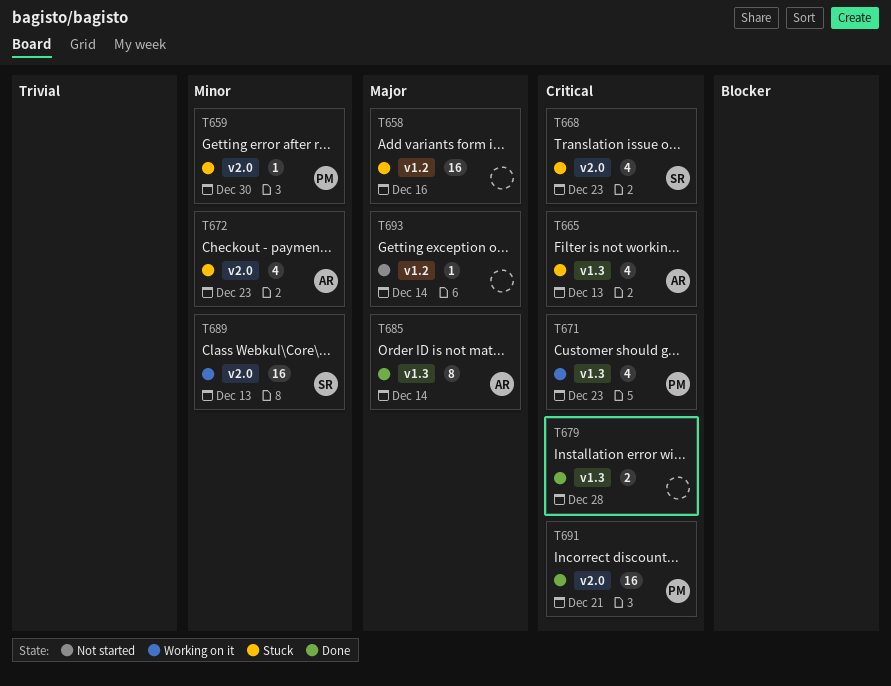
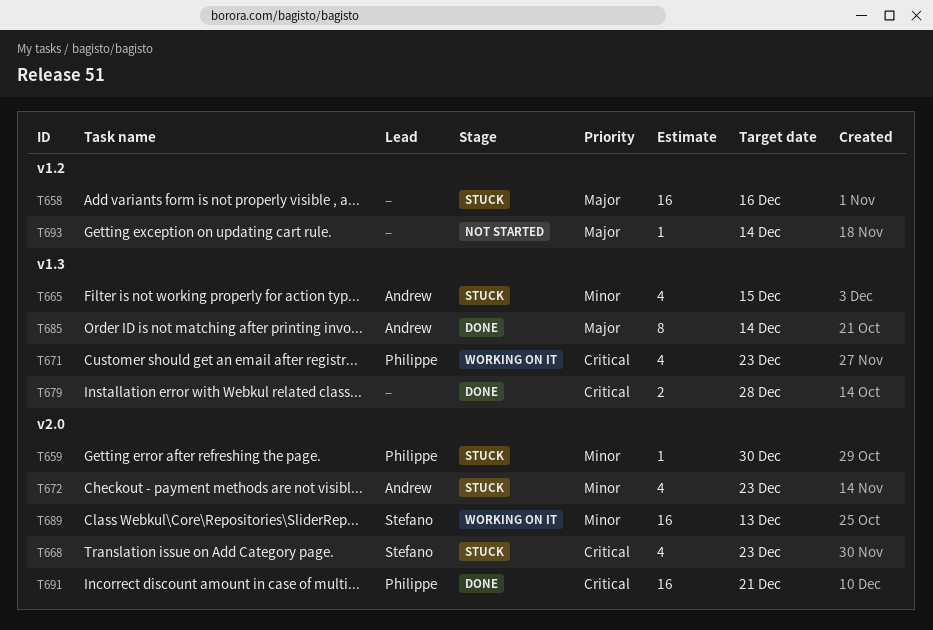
T665, priority: Critical -> Minor
T665, due: Dec 13 -> Dec 15

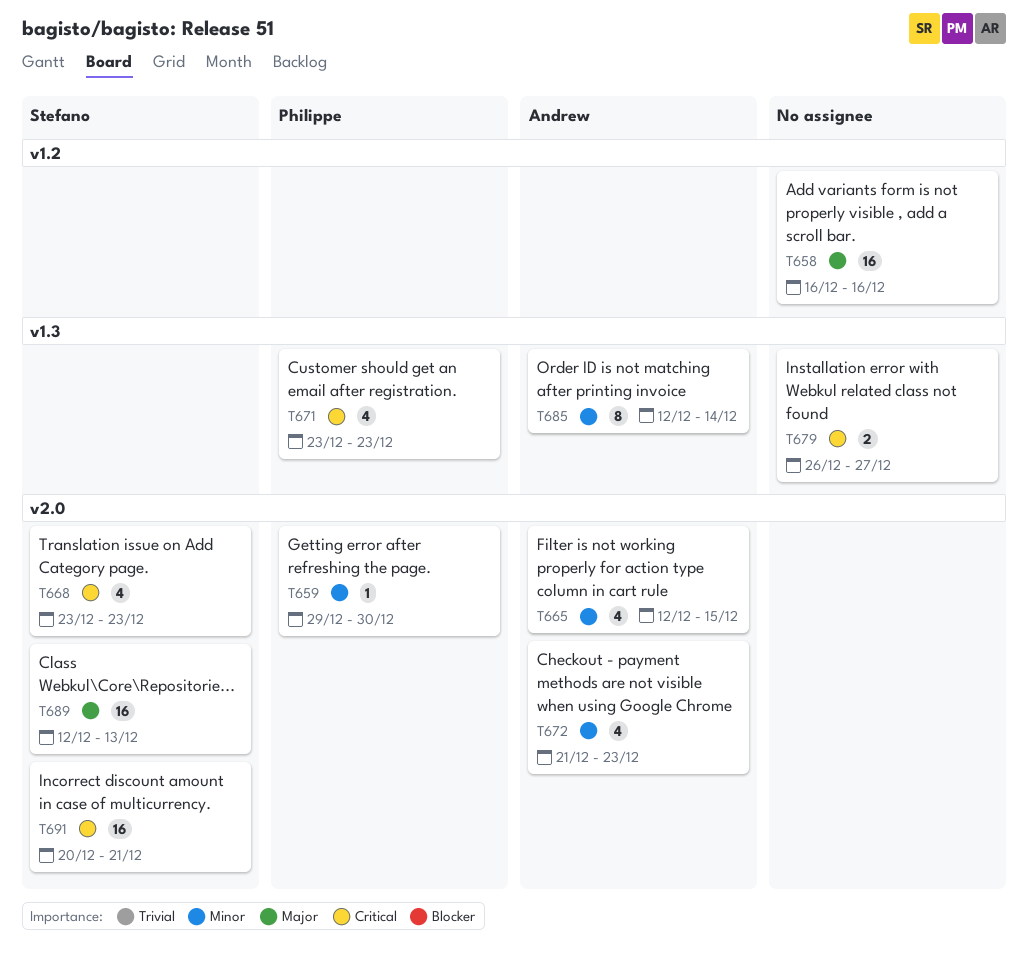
T665, label: v1.3 -> v2.0
T679, due: Dec 28 -> Dec 27
T685, priority: Major -> Minor
T689, priority: Minor -> Major
T691, owner: Philippe -> Stefano
T693: present -> none

